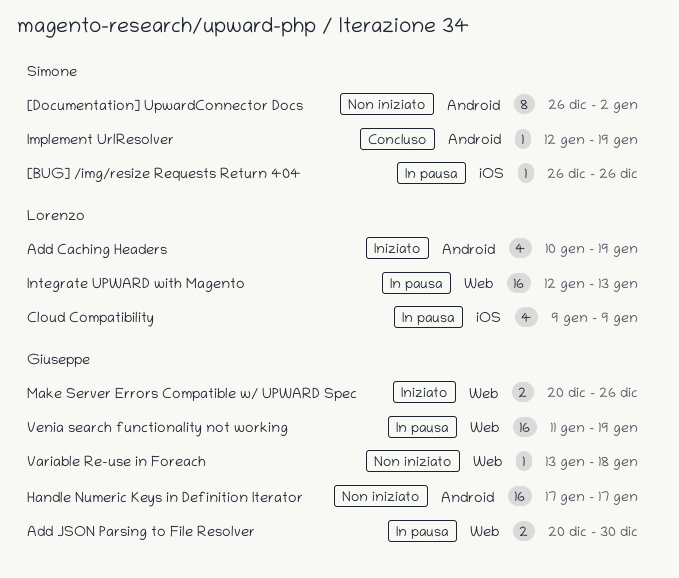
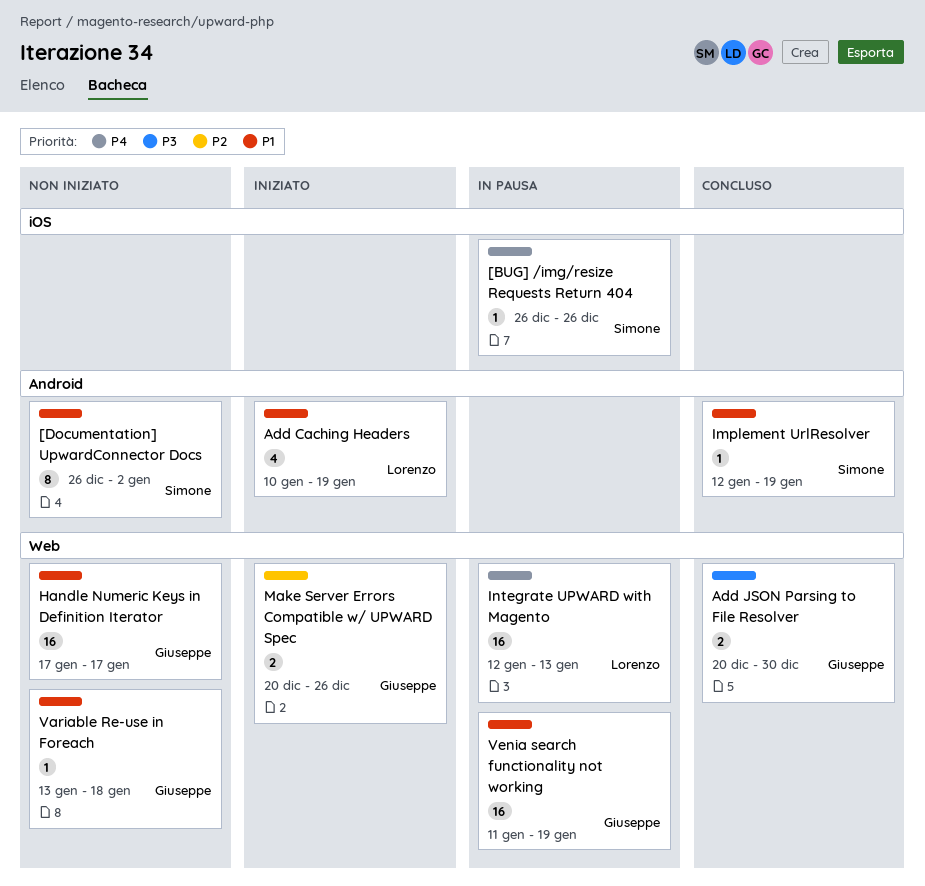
Add JSON Parsing to File Resolver, status: In pausa -> Concluso
Cloud Compatibility: present -> none
Handle Numeric Keys in Definition Iterator, label: Android -> Web

